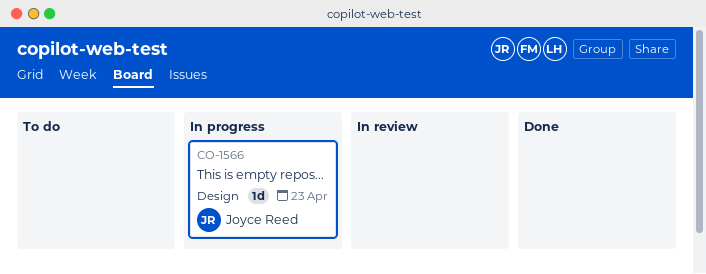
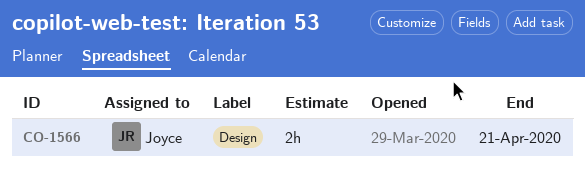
CO-1566, estimate: 1d -> 2h
CO-1566, due: Apr 23 -> Apr 21

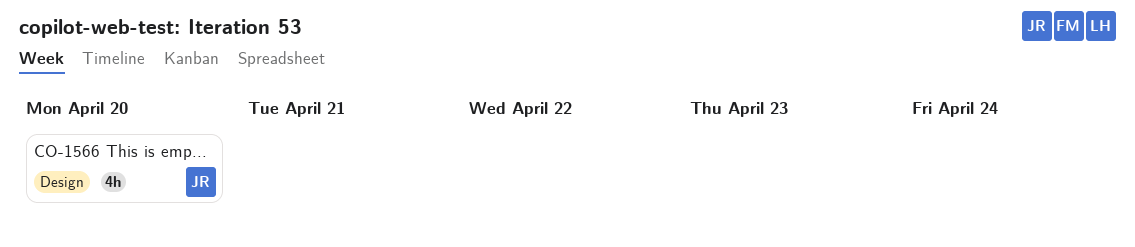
CO-1566, estimate: 2h -> 4h
CO-1566, due: Apr 21 -> Apr 20

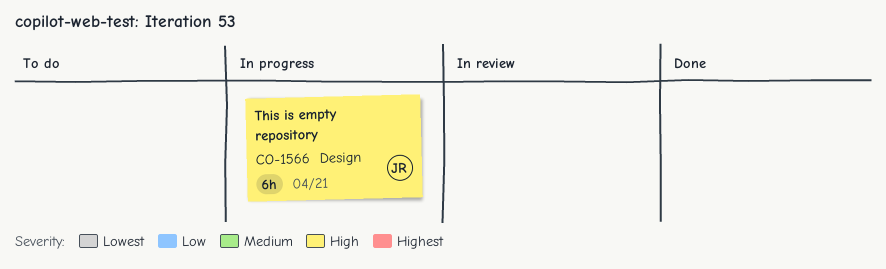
CO-1566, estimate: 4h -> 6h
CO-1566, due: Apr 20 -> Apr 21

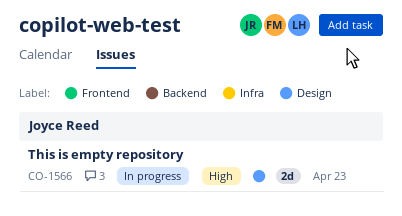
CO-1566, estimate: 6h -> 2d
CO-1566, due: Apr 21 -> Apr 23

